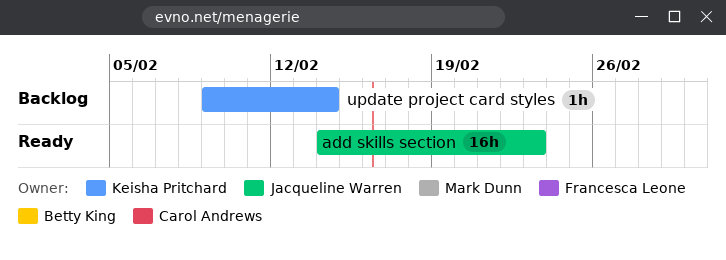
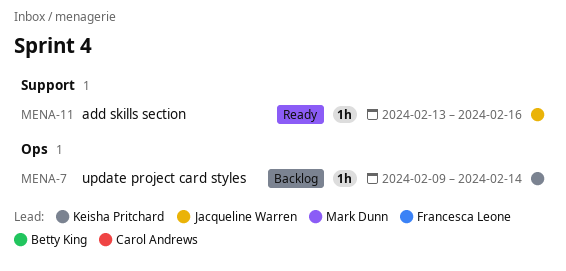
add skills section, estimate: 16h -> 1h
add skills section, start: Feb 14 -> Feb 13
add skills section, due: Feb 23 -> Feb 16

